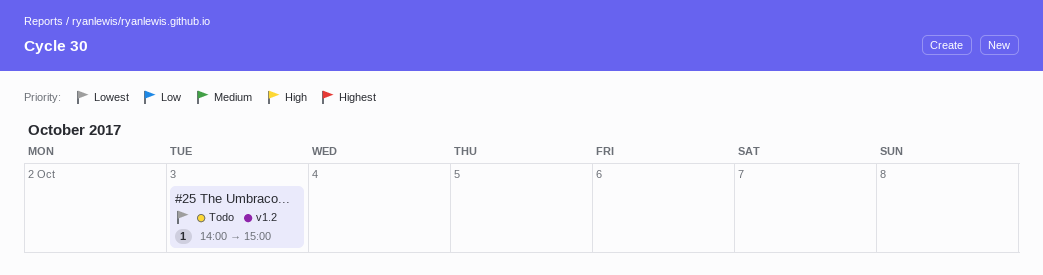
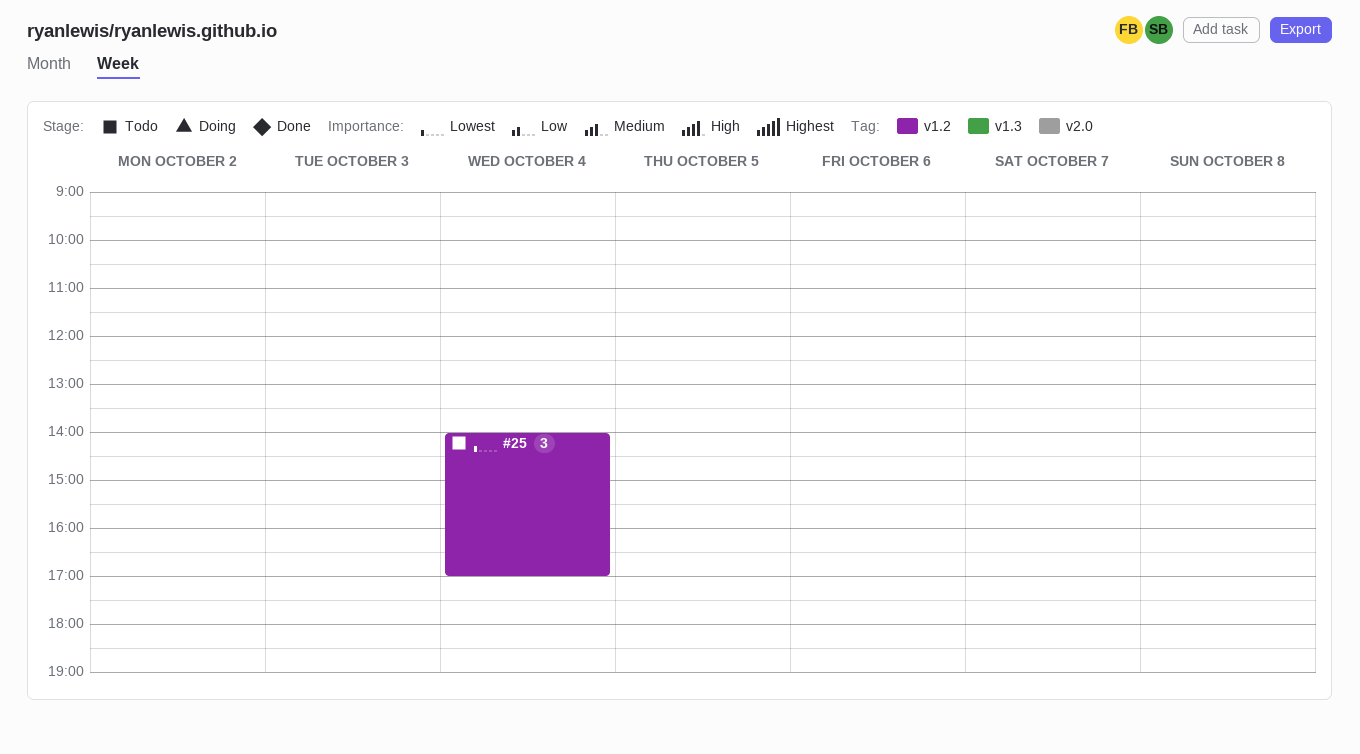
#25, estimate: 1 -> 3
#25, day: Oct 3 -> Oct 4
#25, ends: 15:00 -> 17:00

